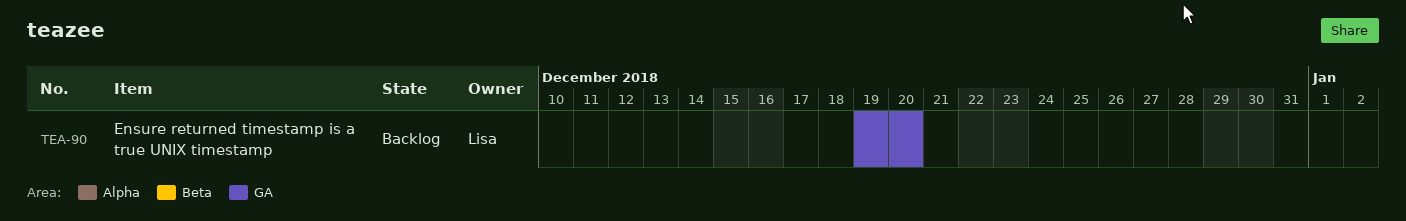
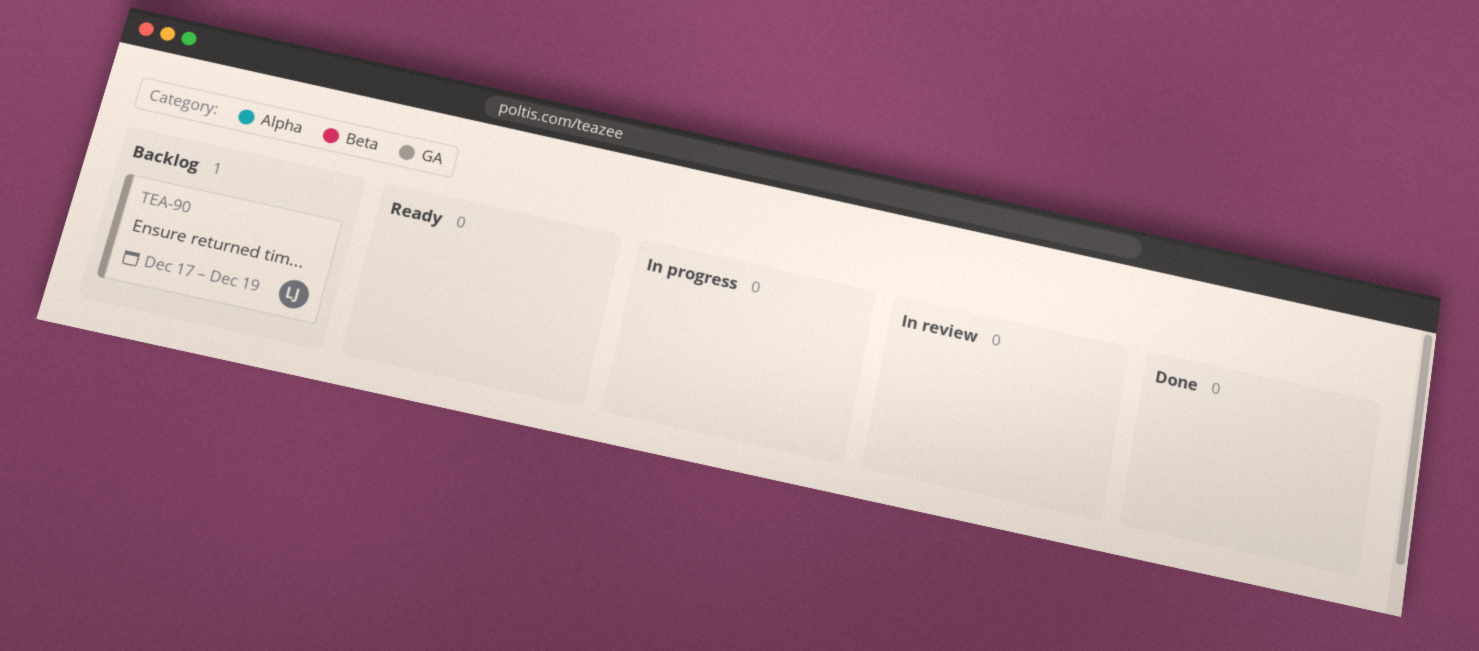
TEA-90, start: Dec 19 -> Dec 17
TEA-90, due: Dec 20 -> Dec 19

